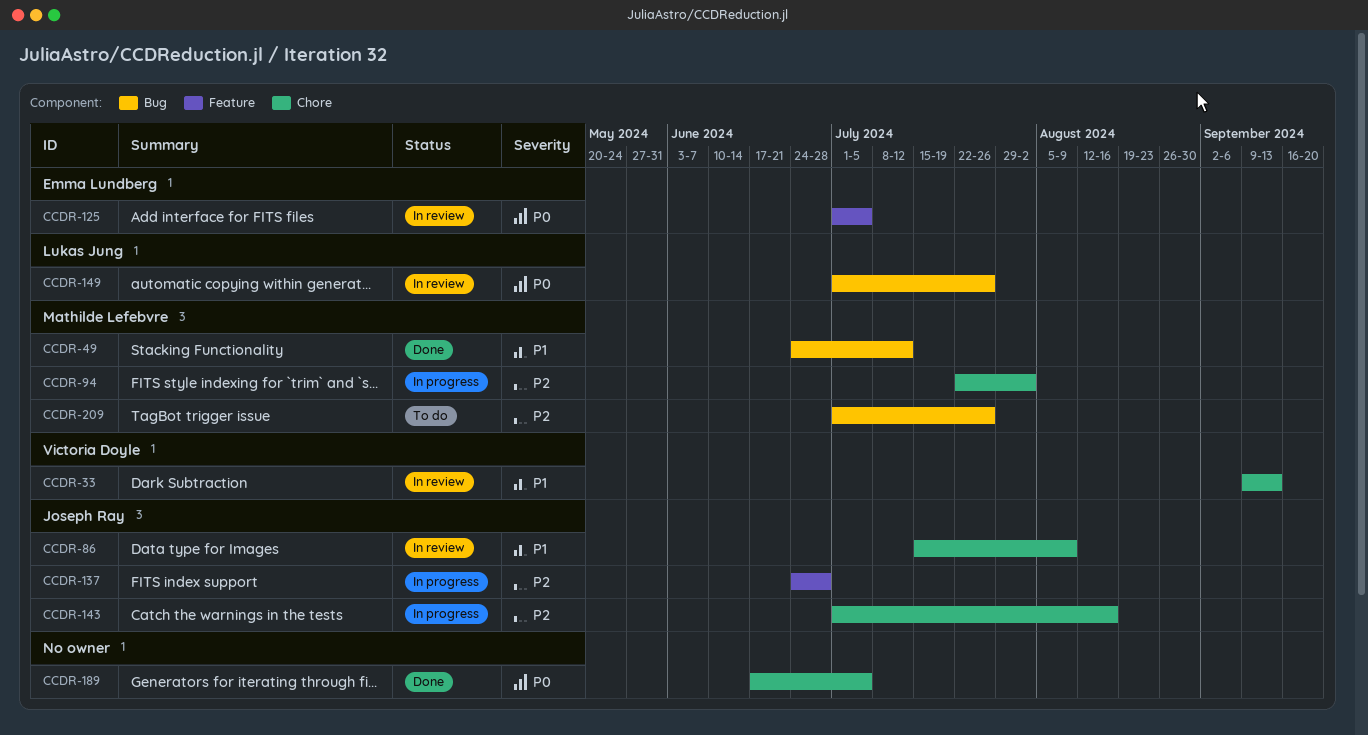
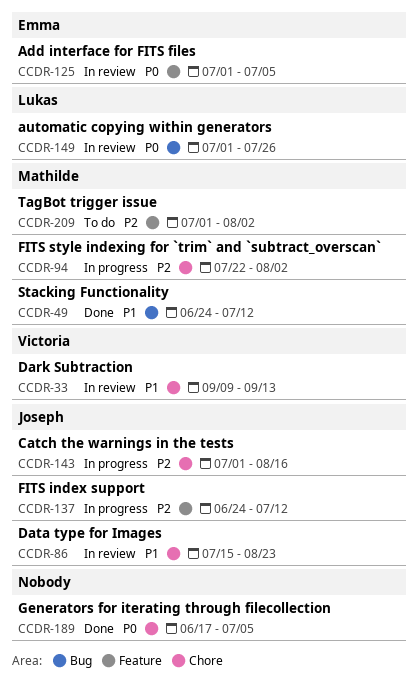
CCDR-86, due: Aug 9 -> Aug 23
CCDR-137, due: Jun 28 -> Jul 12
CCDR-209, label: Bug -> Feature
CCDR-209, due: Jul 26 -> Aug 2

